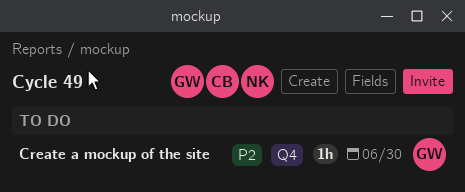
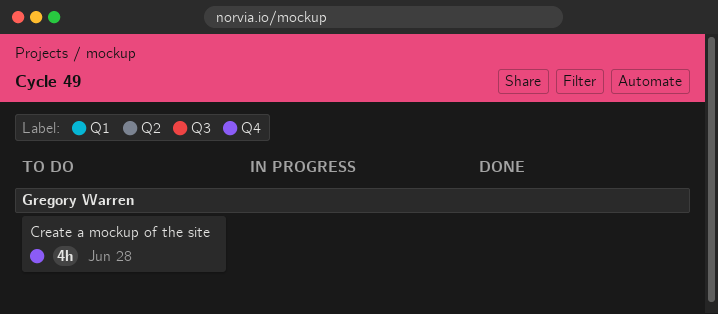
Create a mockup of the site, estimate: 1h -> 4h
Create a mockup of the site, due: Jun 30 -> Jun 28

